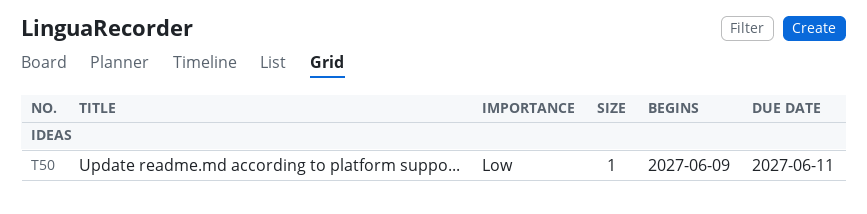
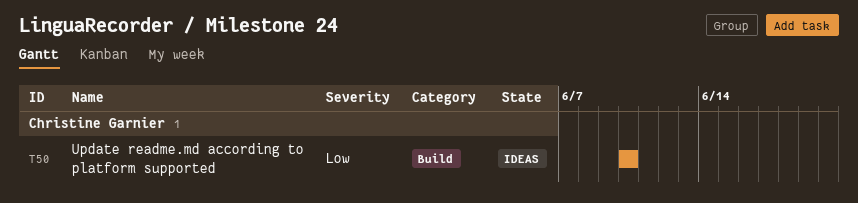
T50, start: Jun 9 -> Jun 10
T50, due: Jun 11 -> Jun 10

